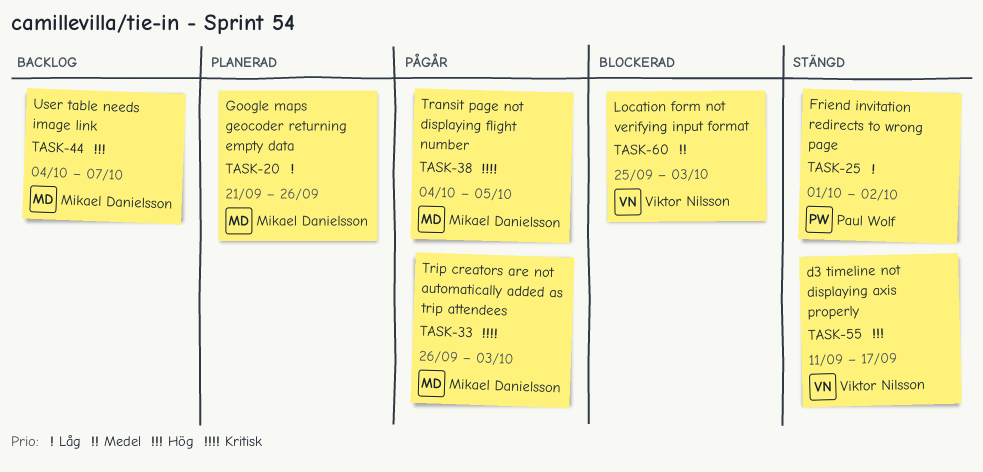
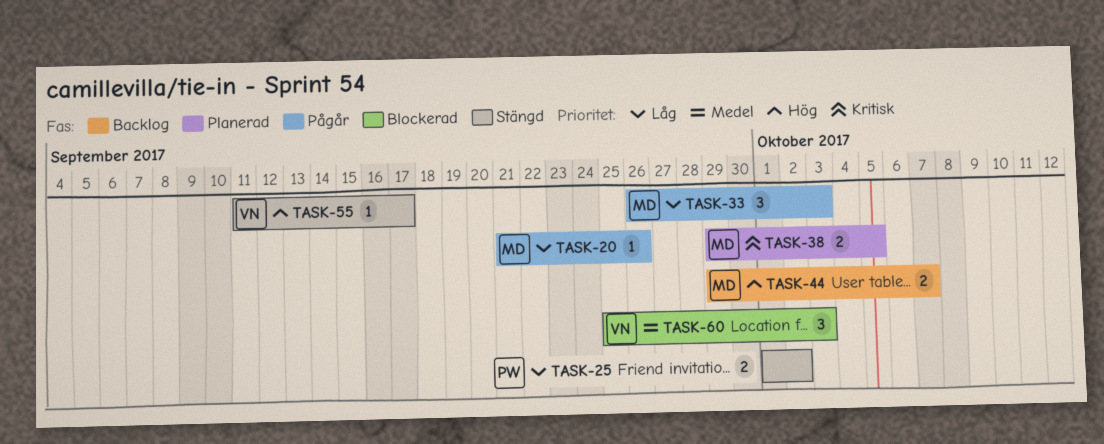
TASK-20, status: Planerad -> Pågår
TASK-33, priority: Kritisk -> Låg
TASK-38, status: Pågår -> Planerad
TASK-38, start: Oct 4 -> Sep 29
TASK-44, start: Oct 4 -> Sep 29

